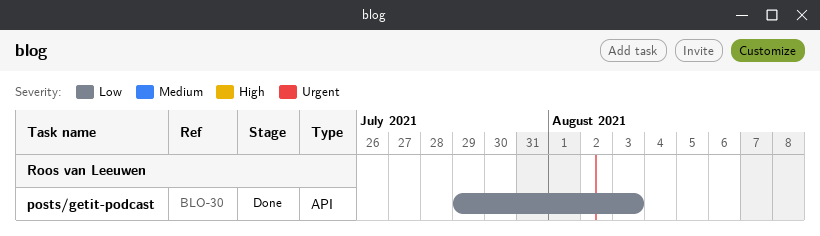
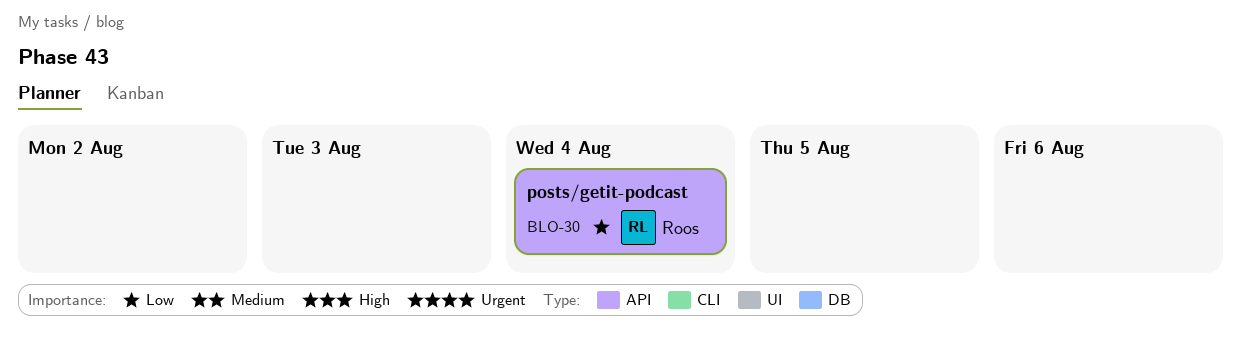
BLO-30, due: Aug 3 -> Aug 4

